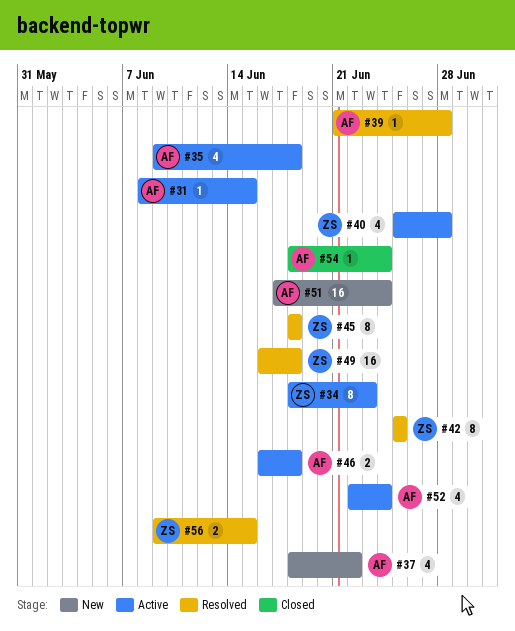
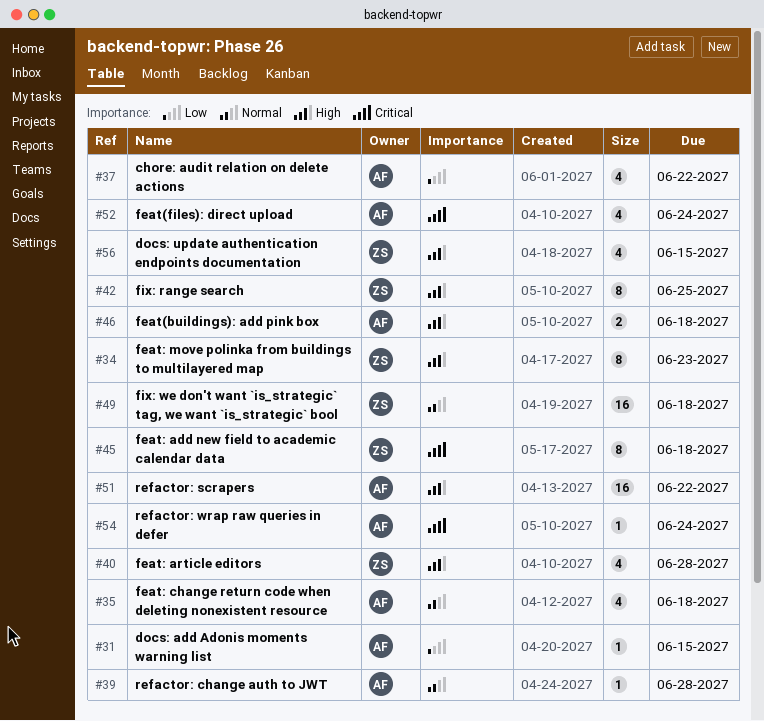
#51, due: Jun 24 -> Jun 22
#56, estimate: 2 -> 4

